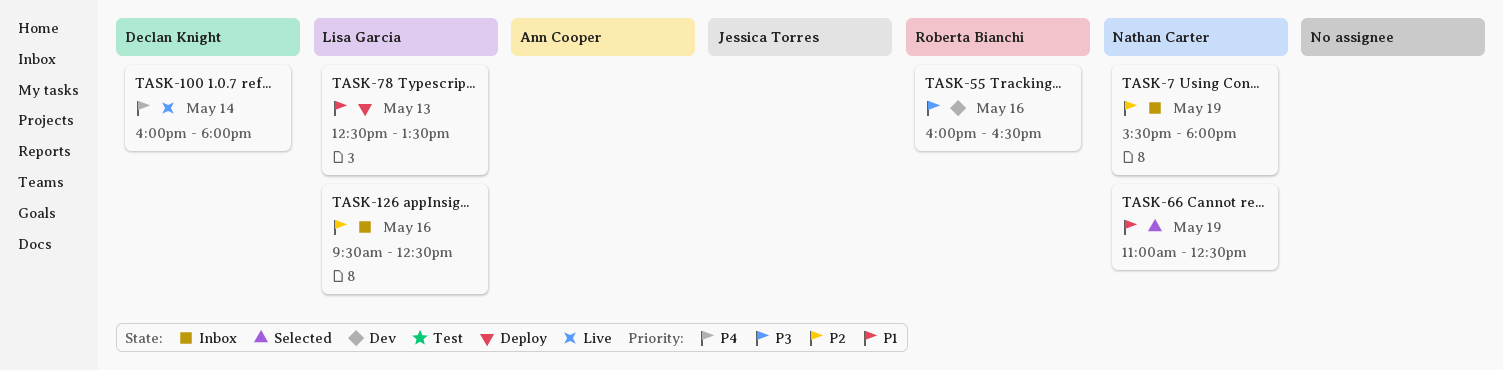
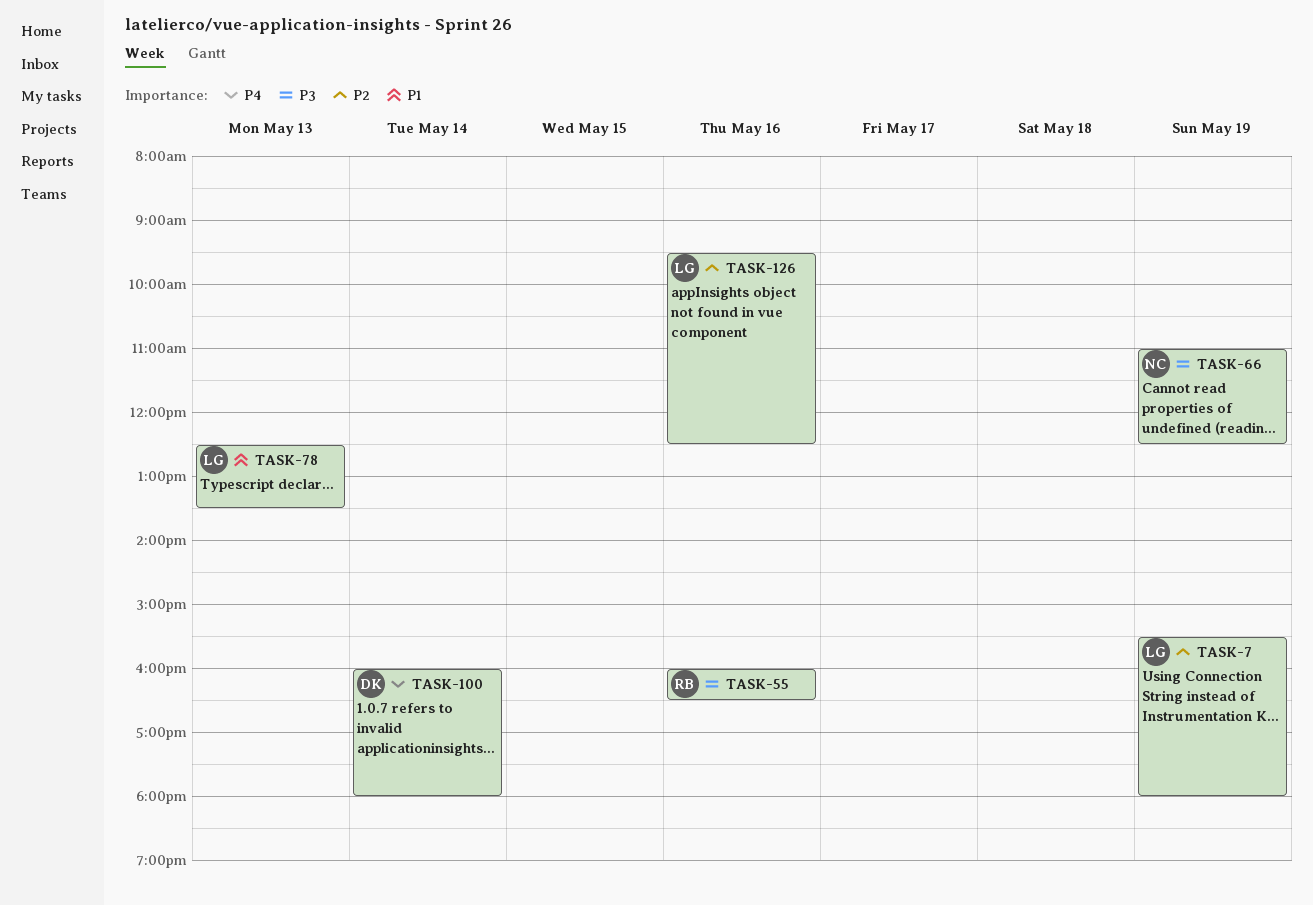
TASK-7, owner: Nathan Carter -> Lisa Garcia
TASK-66, priority: P1 -> P3

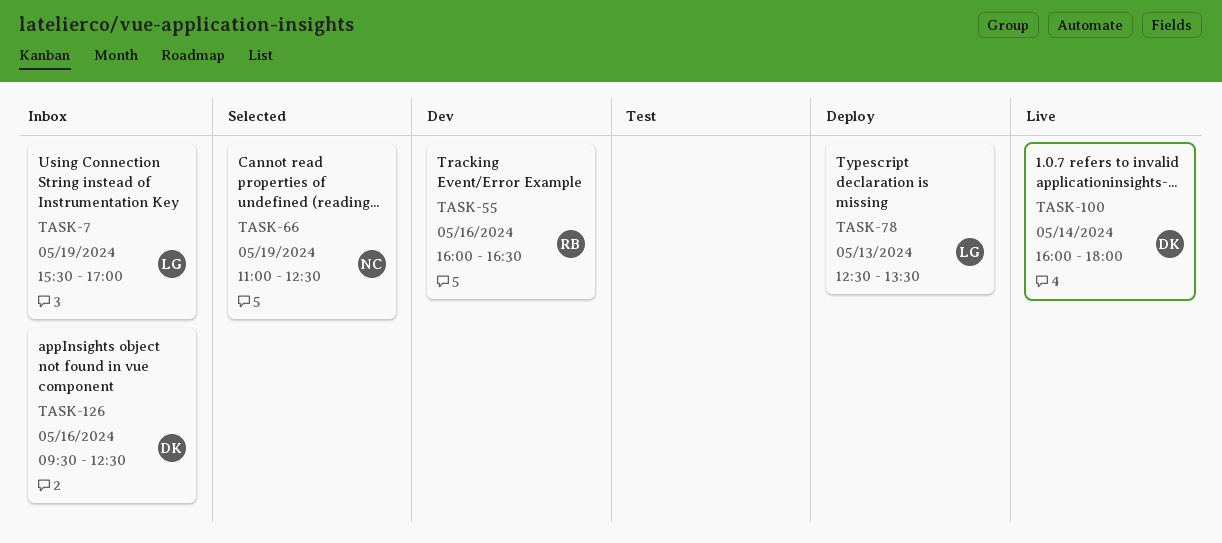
TASK-7, ends: 18:00 -> 17:00
TASK-126, owner: LG -> DK

